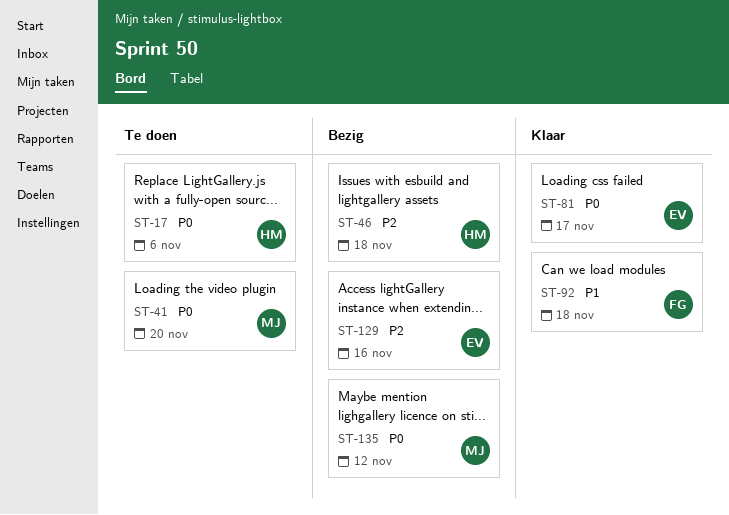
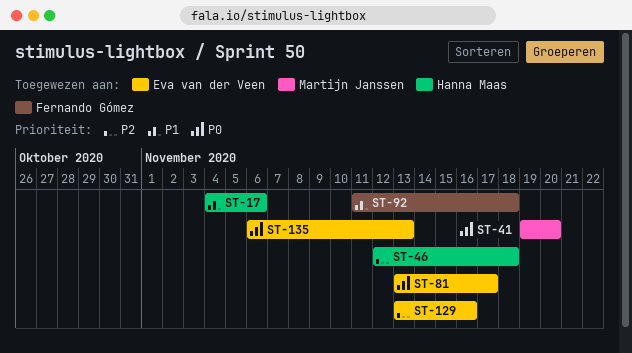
ST-17, priority: P0 -> P1
ST-135, owner: Martijn Janssen -> Eva van der Veen
ST-135, due: Nov 12 -> Nov 13

